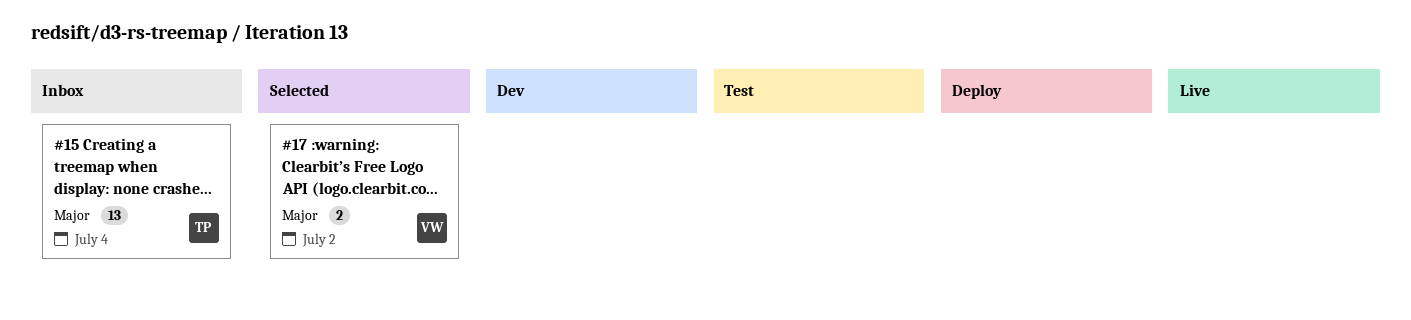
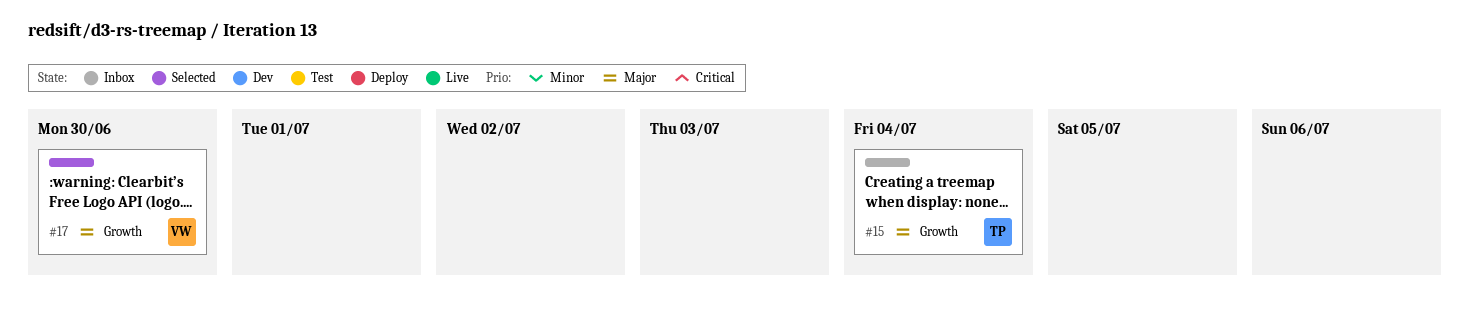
#17, due: Jul 2 -> Jun 30

